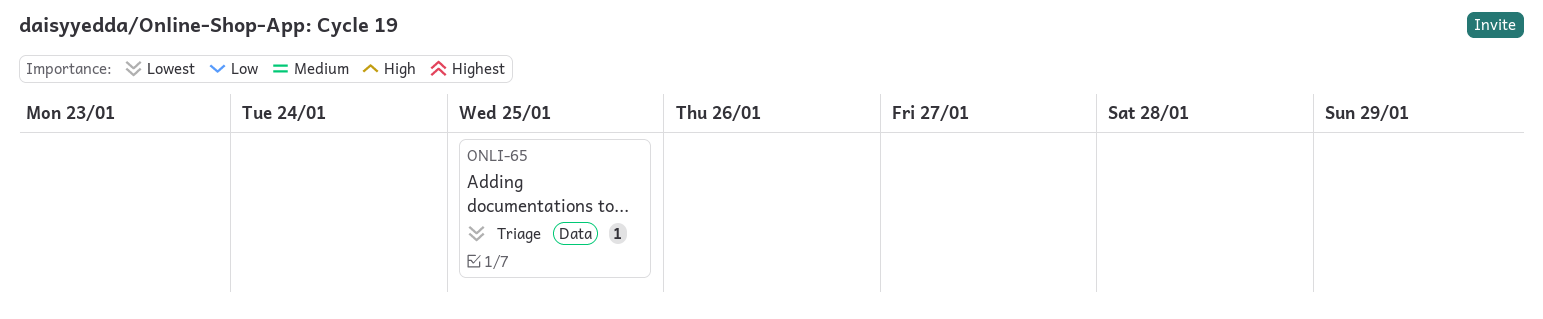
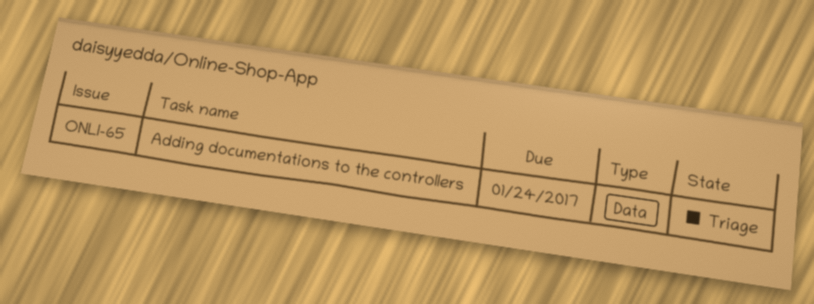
ONLI-65, due: Jan 25 -> Jan 24

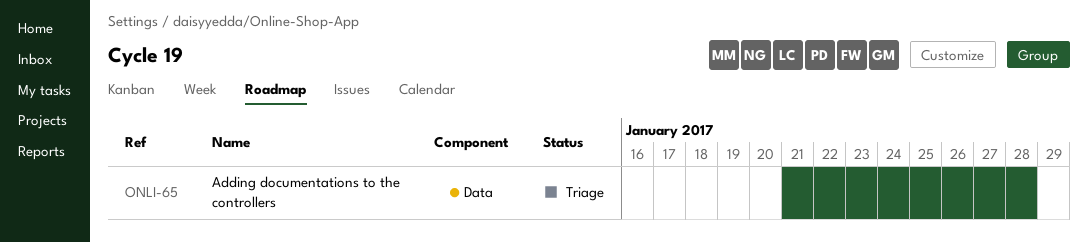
ONLI-65, due: Jan 24 -> Jan 28

